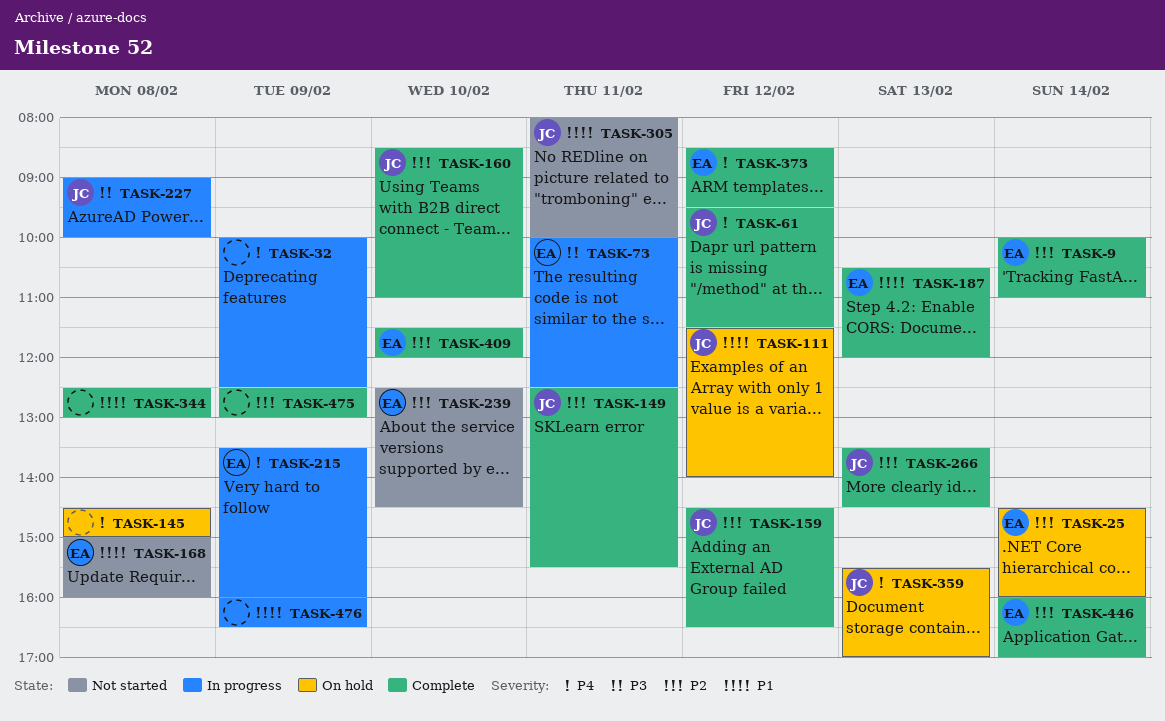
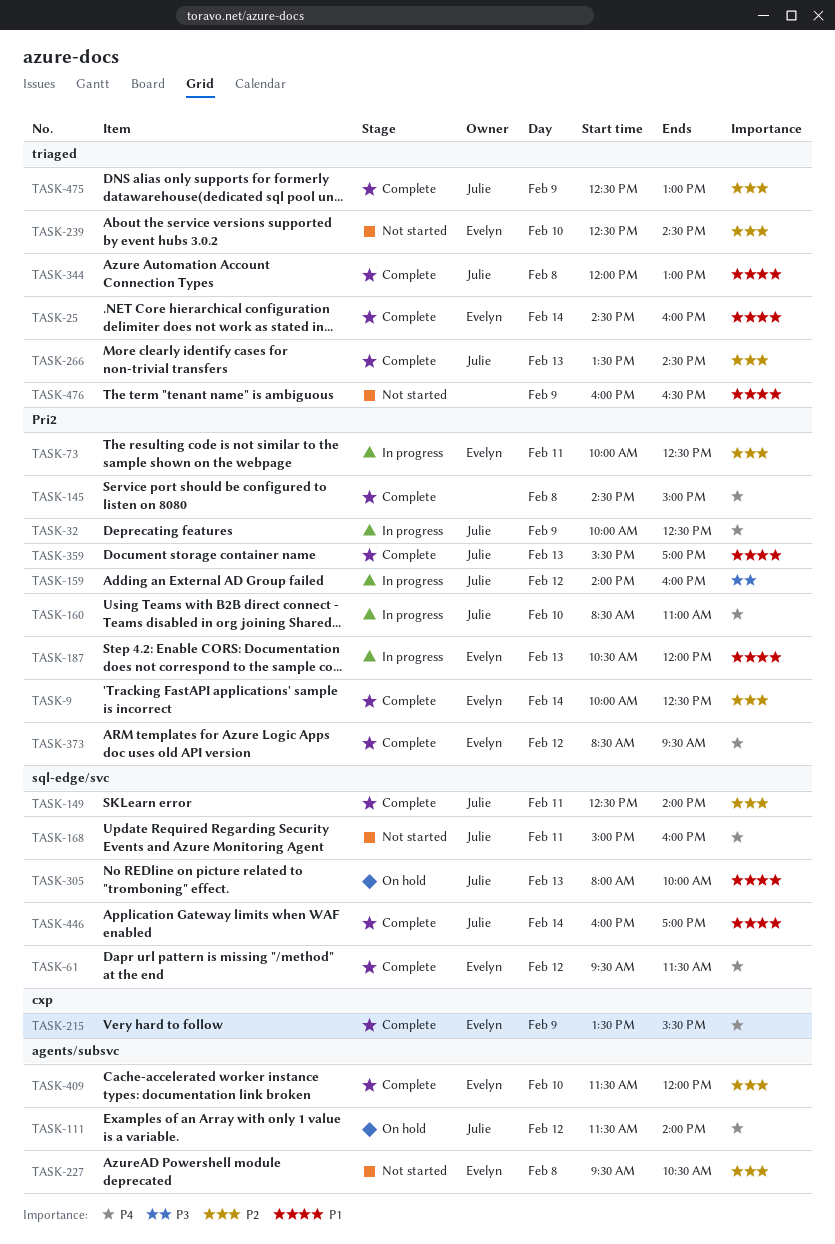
TASK-9, ends: 11:00 -> 12:30
TASK-25, status: On hold -> Complete
TASK-25, priority: P2 -> P1
TASK-32, owner: none -> Julie
TASK-61, owner: Julie -> Evelyn
TASK-73, priority: P3 -> P2
TASK-111, priority: P1 -> P4
TASK-145, status: On hold -> Complete
TASK-149, ends: 15:30 -> 14:00
TASK-159, status: Complete -> In progress
TASK-159, priority: P2 -> P3
TASK-159, begins: 14:30 -> 14:00
TASK-159, ends: 16:30 -> 16:00
TASK-160, status: Complete -> In progress
TASK-160, priority: P2 -> P4
TASK-168, owner: Evelyn -> Julie
TASK-168, priority: P1 -> P4
TASK-168, day: Feb 8 -> Feb 11
TASK-187, status: Complete -> In progress
TASK-215, status: In progress -> Complete
TASK-215, ends: 16:00 -> 15:30
TASK-227, status: In progress -> Not started
TASK-227, owner: Julie -> Evelyn
TASK-227, priority: P3 -> P2
TASK-227, begins: 09:00 -> 09:30
TASK-227, ends: 10:00 -> 10:30
TASK-305, status: Not started -> On hold
TASK-305, day: Feb 11 -> Feb 13
TASK-344, owner: none -> Julie
TASK-344, begins: 12:30 -> 12:00
TASK-359, status: On hold -> Complete
TASK-359, priority: P4 -> P1
TASK-446, owner: Evelyn -> Julie
TASK-446, priority: P2 -> P1
TASK-475, owner: none -> Julie
TASK-476, status: In progress -> Not started

